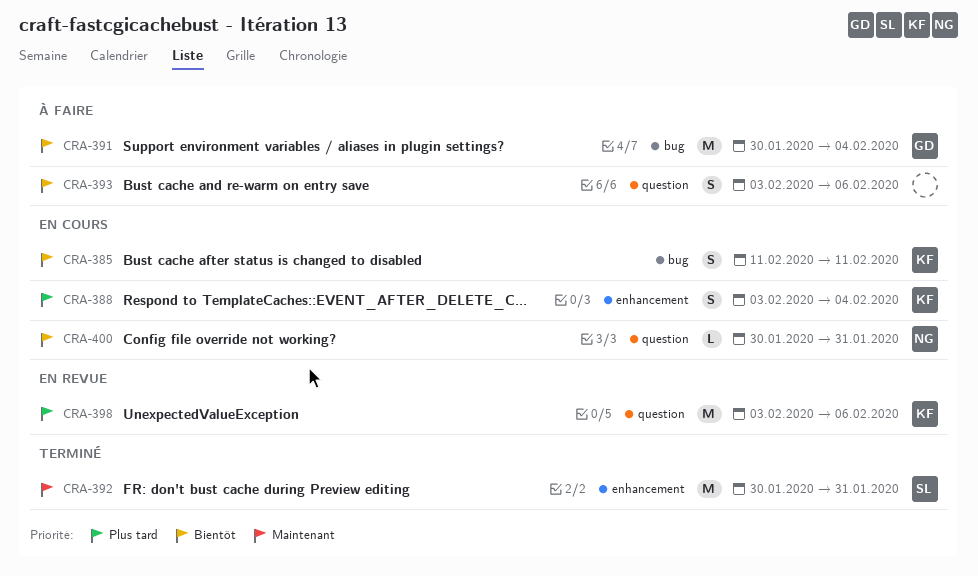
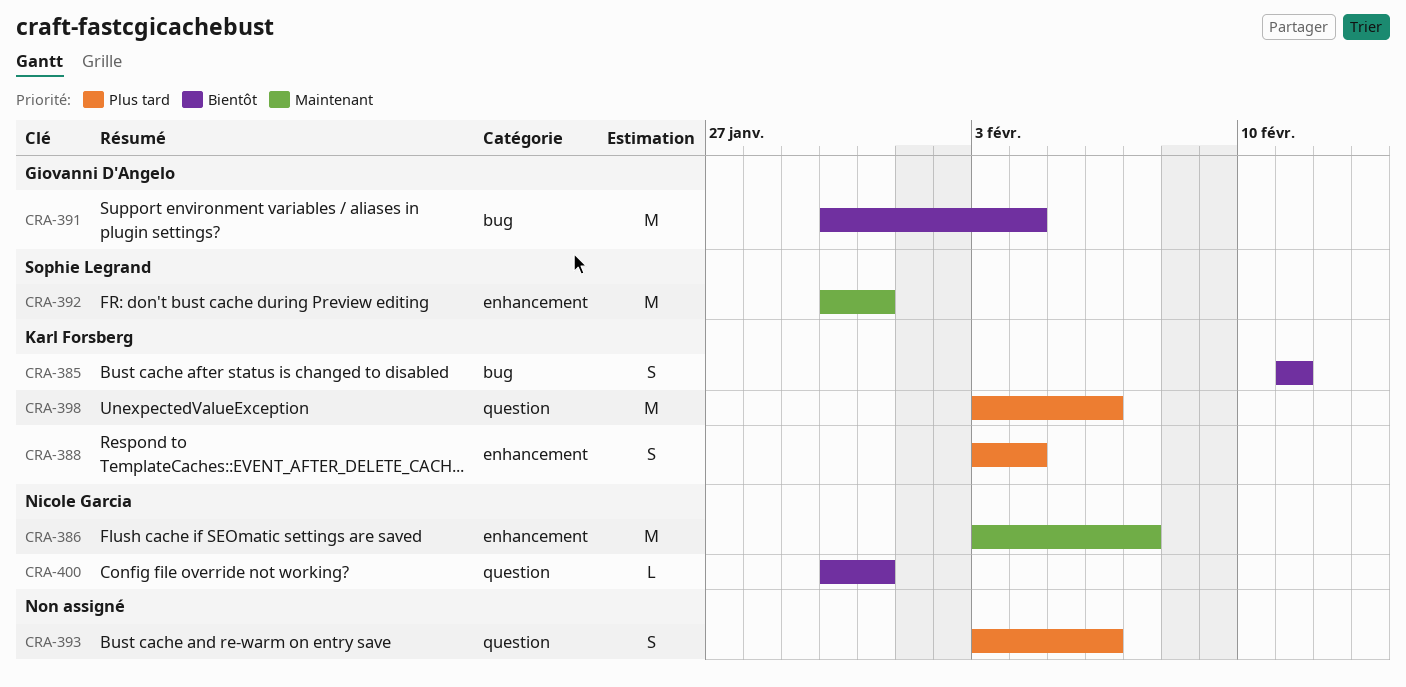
CRA-386: none -> present
CRA-393, priority: Bientôt -> Plus tard

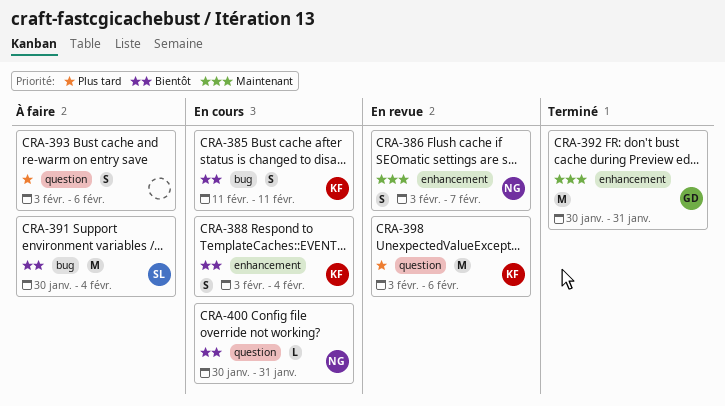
CRA-386, estimate: M -> S
CRA-388, priority: Plus tard -> Bientôt
CRA-391, owner: Giovanni D'Angelo -> Sophie Legrand
CRA-392, owner: Sophie Legrand -> Giovanni D'Angelo

